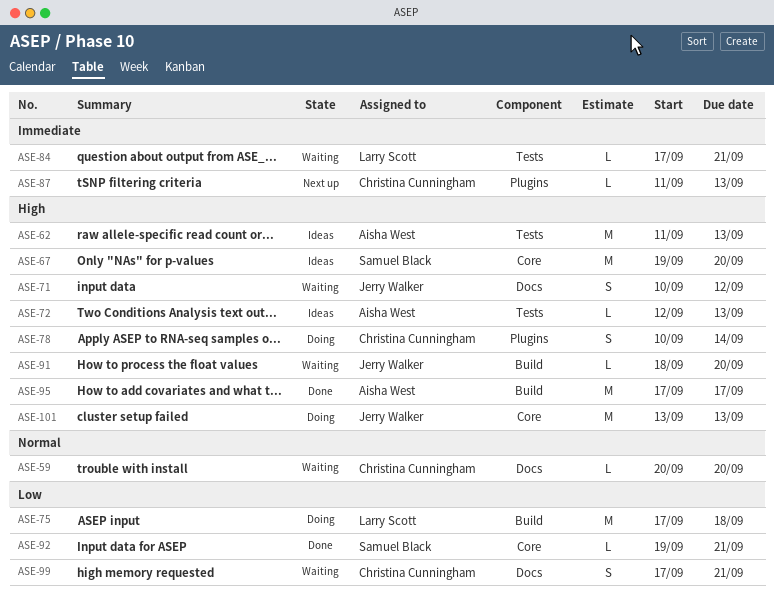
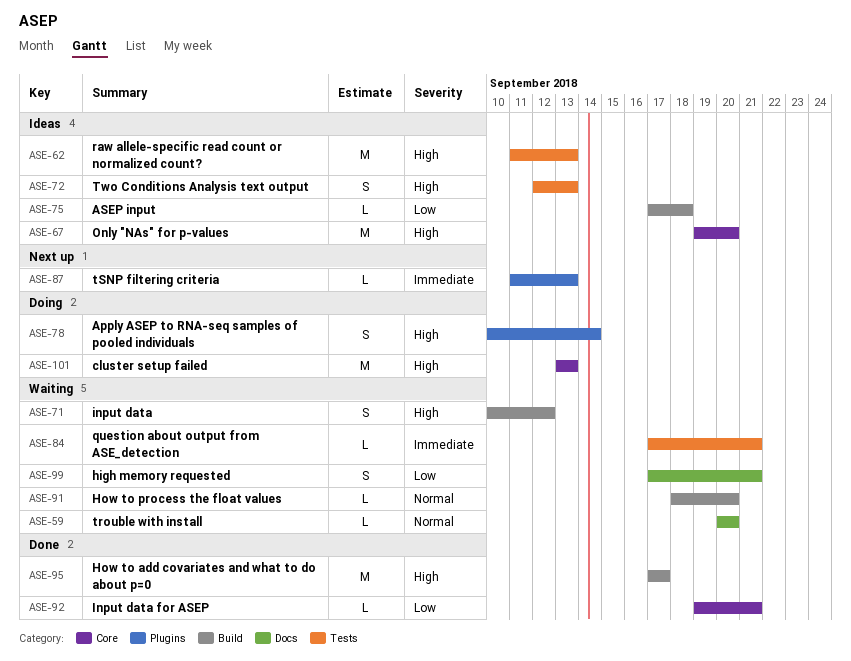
ASE-71, label: Docs -> Build
ASE-72, estimate: L -> S
ASE-75, status: Doing -> Ideas
ASE-75, estimate: M -> L
ASE-91, priority: High -> Normal

